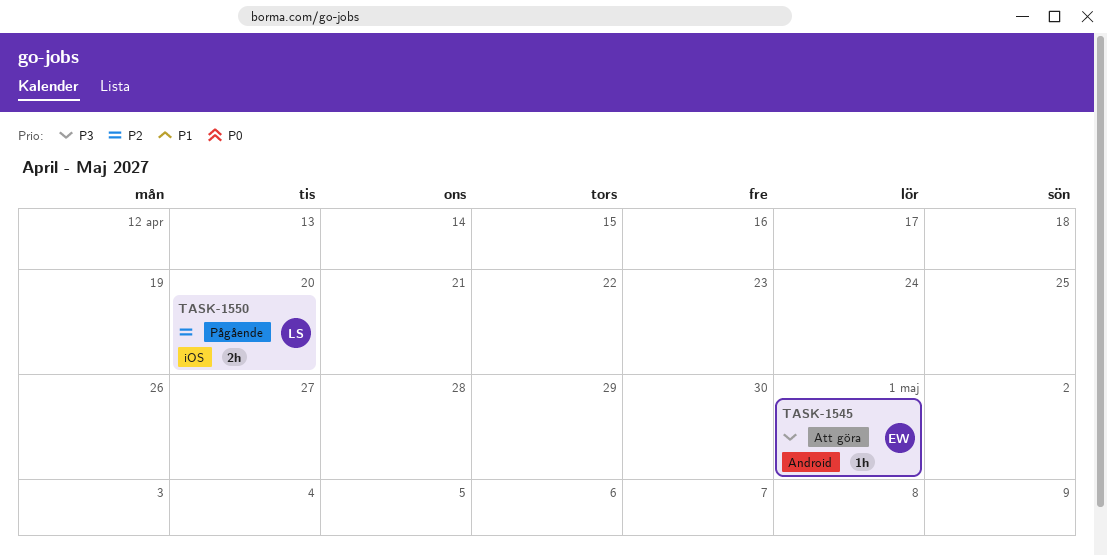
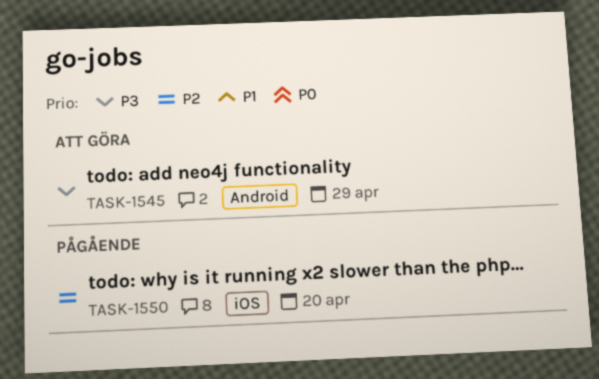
TASK-1545, due: May 1 -> Apr 29

